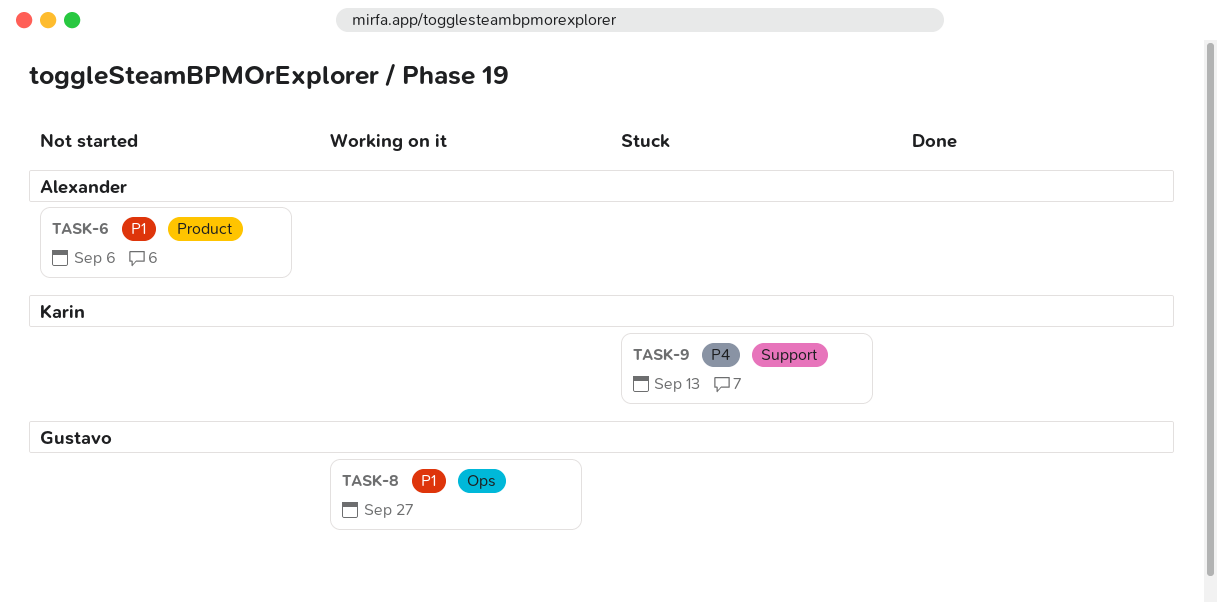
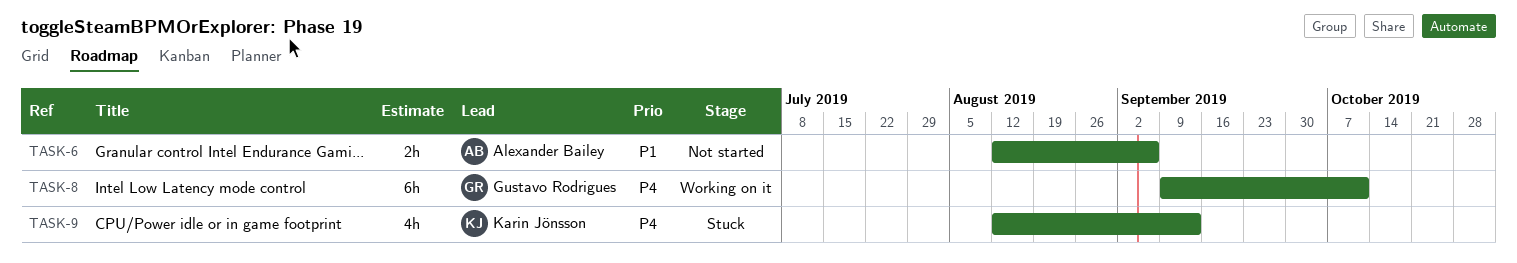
TASK-8, priority: P1 -> P4
TASK-8, due: Sep 27 -> Oct 11

